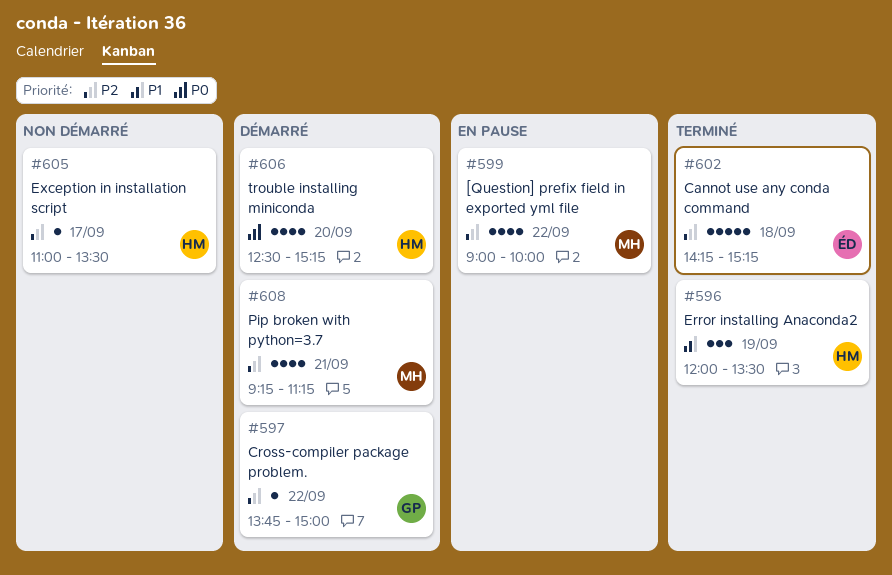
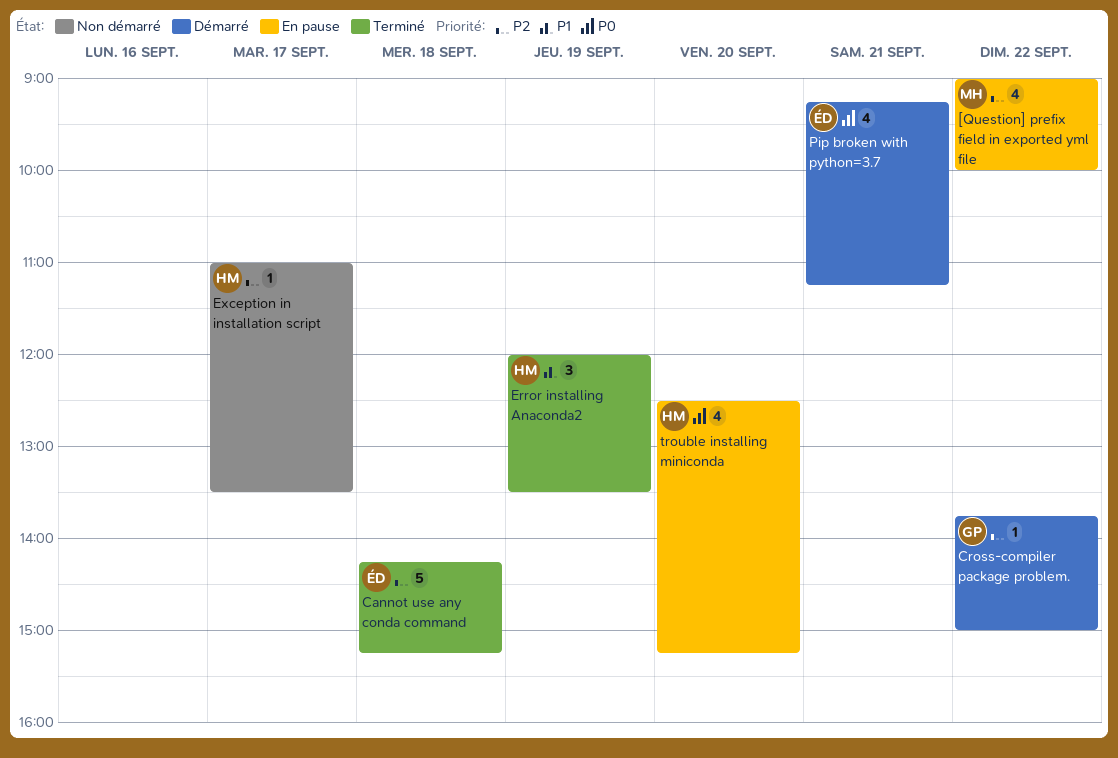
Pip broken with python=3.7, owner: MH -> ÉD
Pip broken with python=3.7, priority: P2 -> P0
trouble installing miniconda, status: Démarré -> En pause

